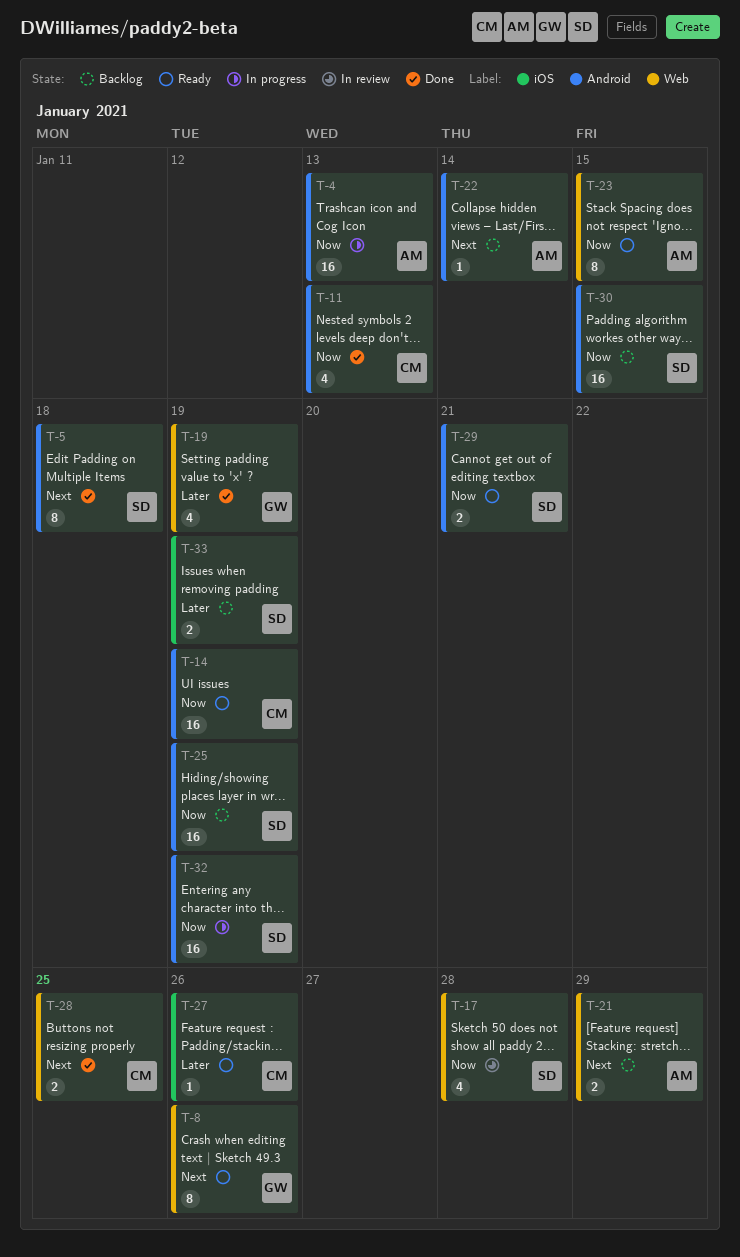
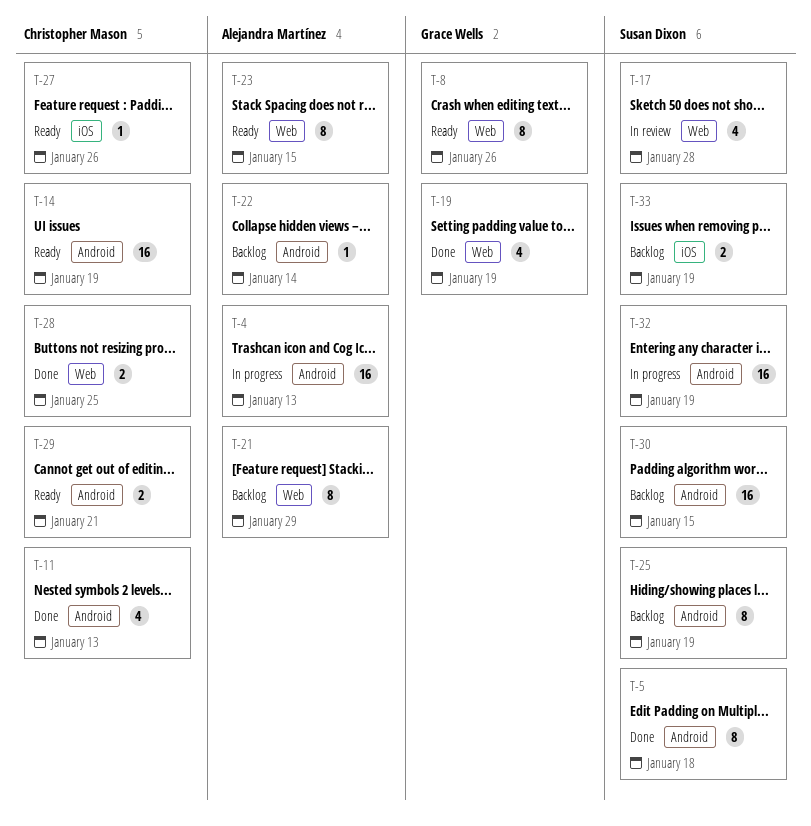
T-21, estimate: 2 -> 8
T-25, estimate: 16 -> 8
T-29, owner: Susan Dixon -> Christopher Mason

